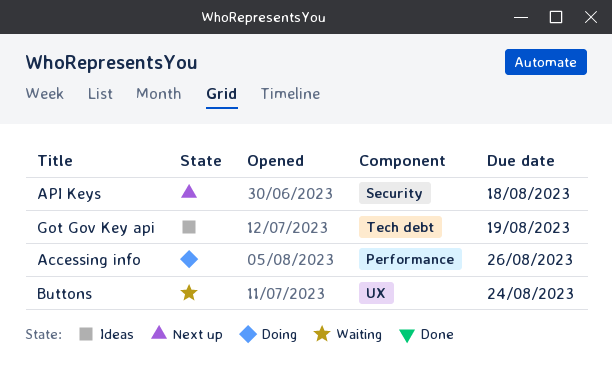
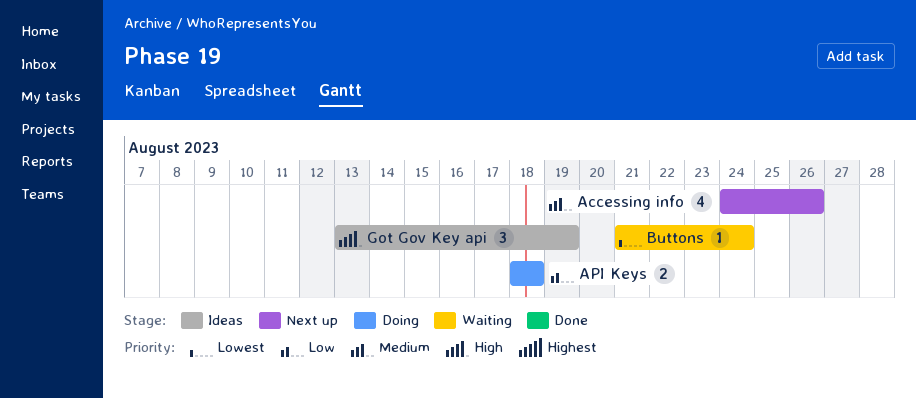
Accessing info, status: Doing -> Next up
API Keys, status: Next up -> Doing

